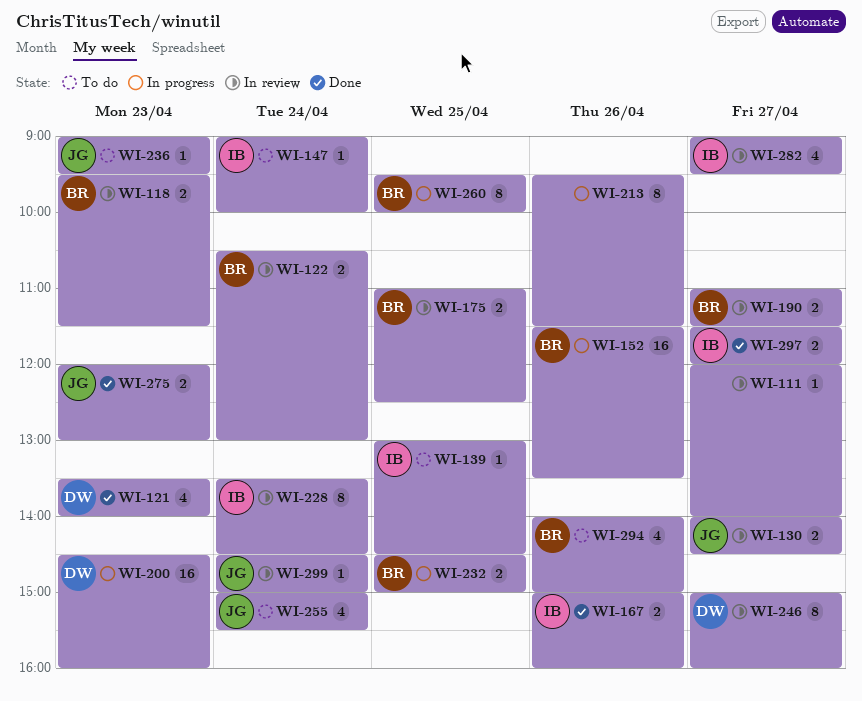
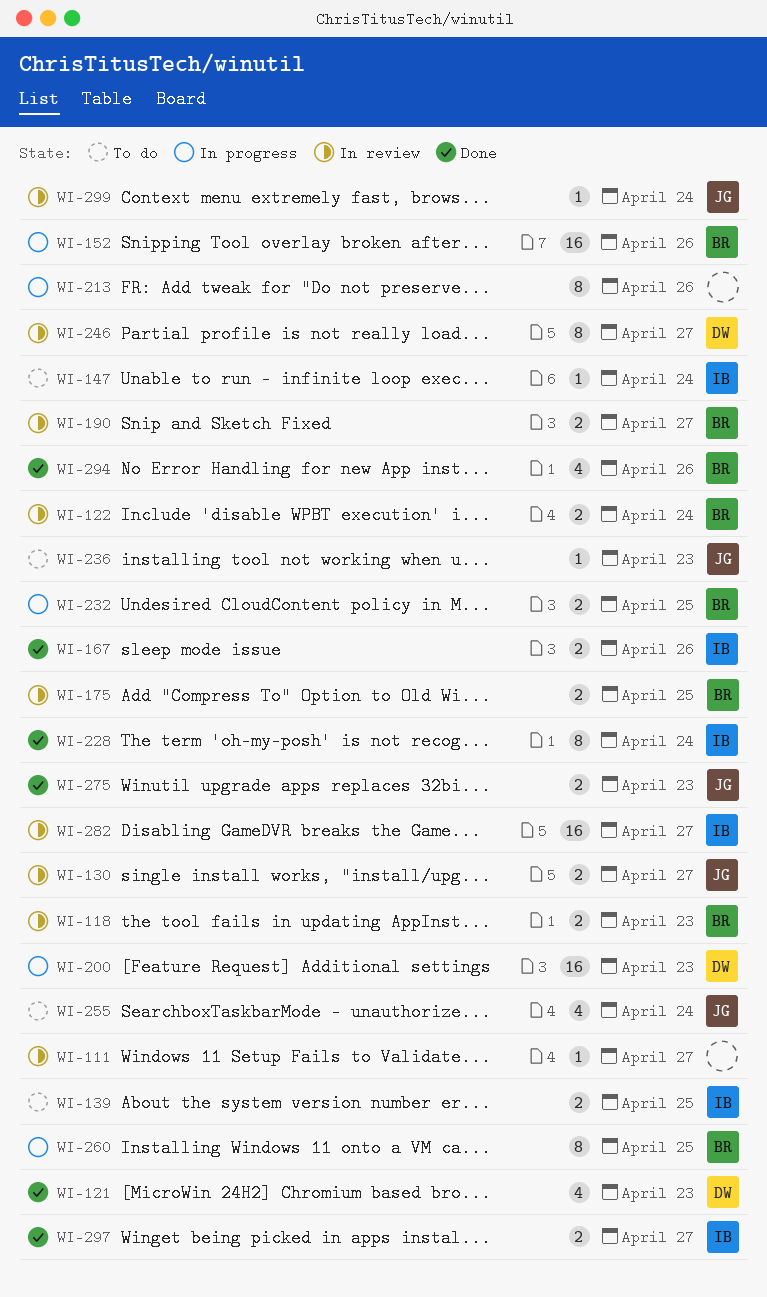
WI-139, estimate: 1 -> 2
WI-228, status: In review -> Done
WI-282, estimate: 4 -> 16
WI-294, status: To do -> Done

